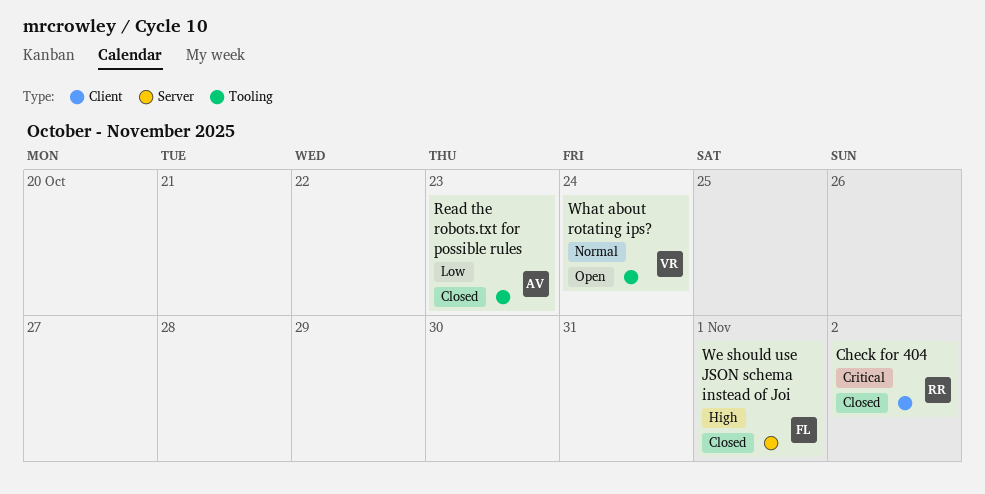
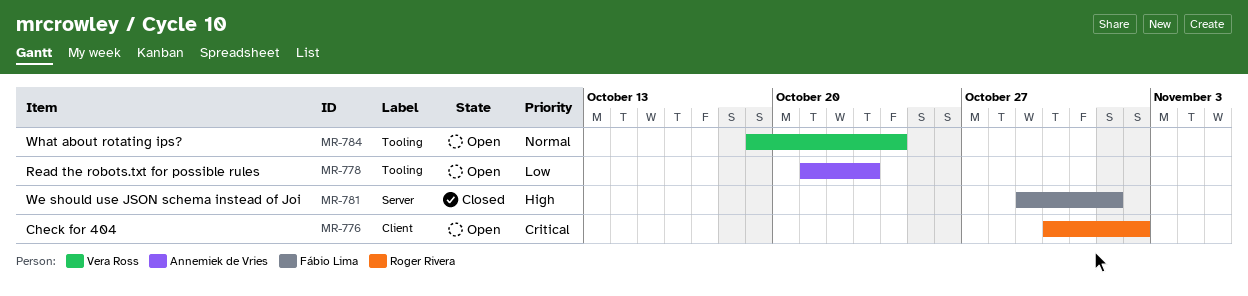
Check for 404, status: Closed -> Open
Read the robots.txt for possible rules, status: Closed -> Open

